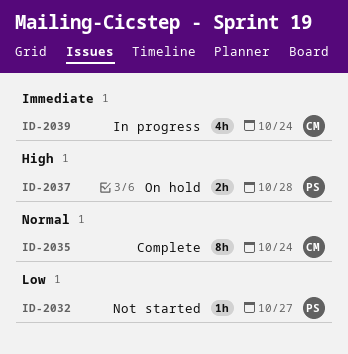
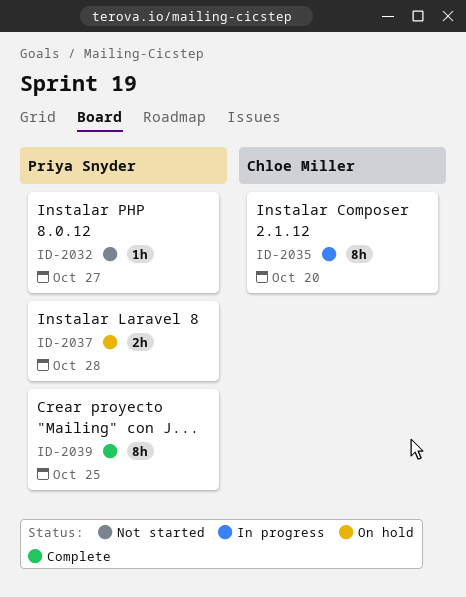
ID-2035, status: Complete -> In progress
ID-2035, due: Oct 24 -> Oct 20
ID-2039, status: In progress -> Complete
ID-2039, owner: Chloe Miller -> Priya Snyder
ID-2039, estimate: 4h -> 8h
ID-2039, due: Oct 24 -> Oct 25

